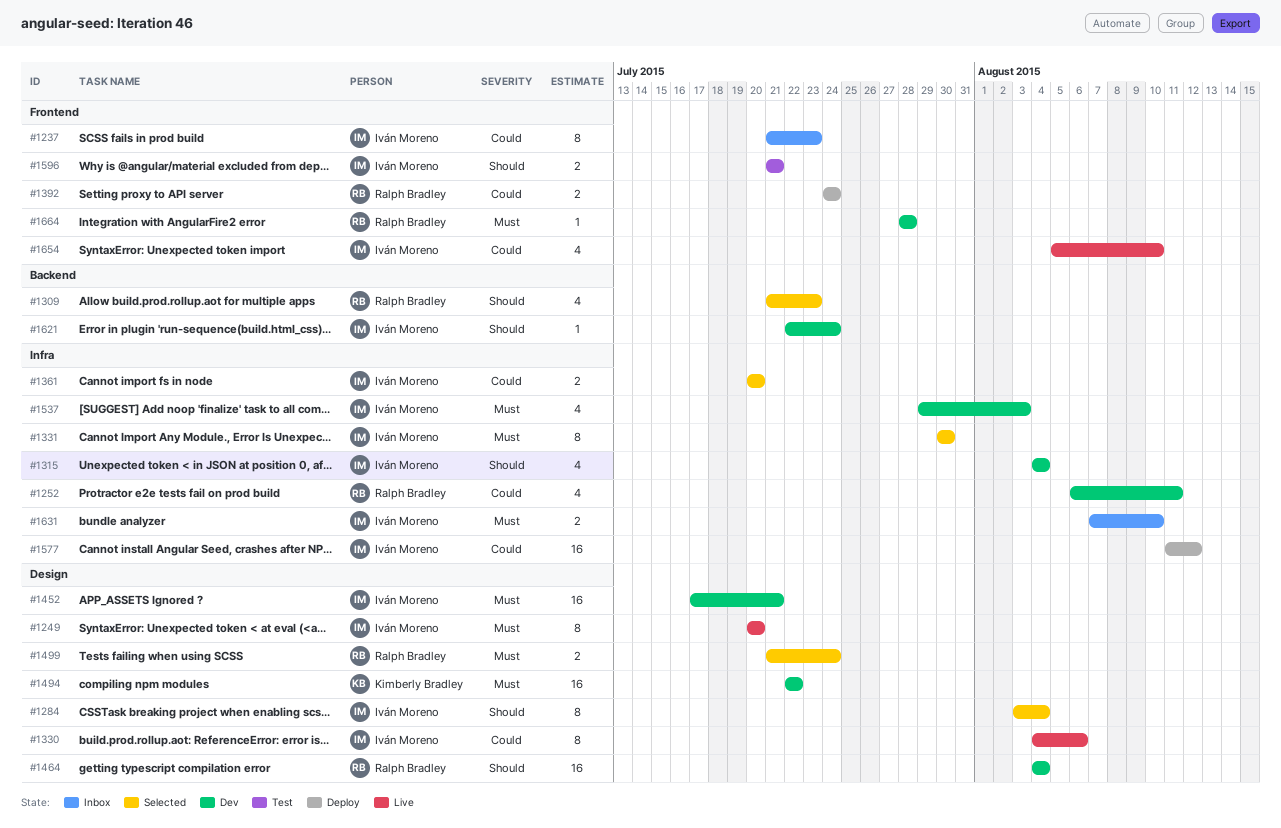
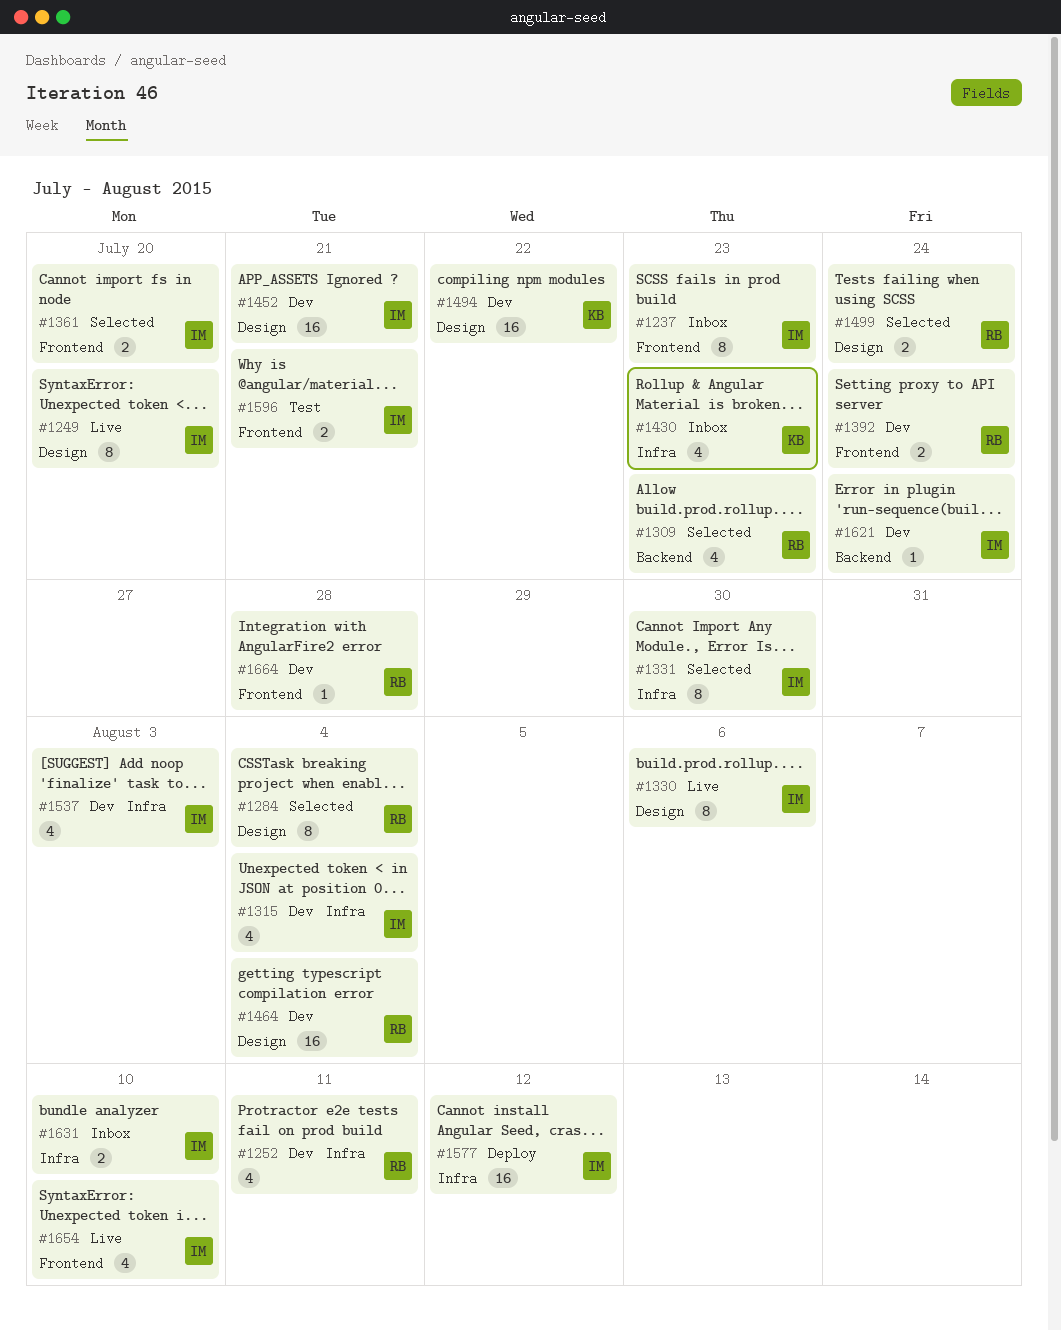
#1284, owner: Iván Moreno -> Ralph Bradley
#1361, label: Infra -> Frontend
#1392, status: Deploy -> Dev
#1430: none -> present

